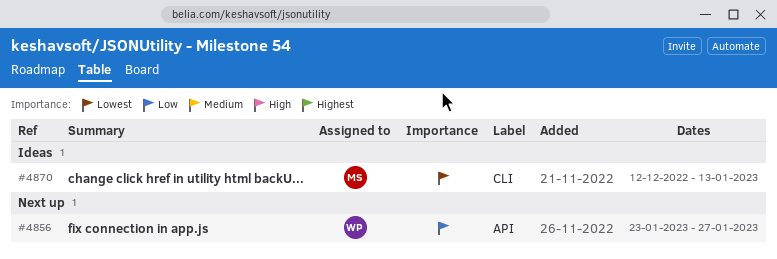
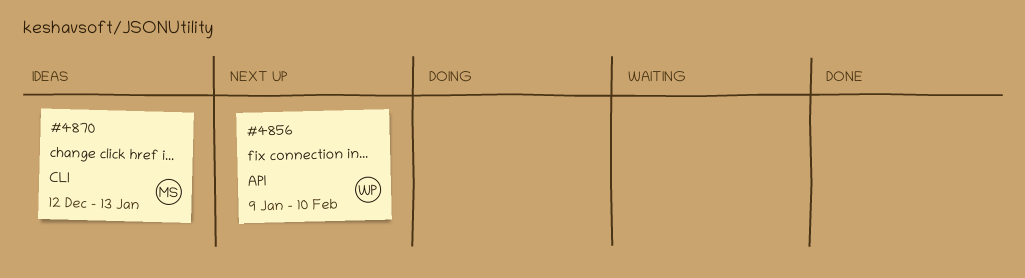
#4856, start: Jan 23 -> Jan 9
#4856, due: Jan 27 -> Feb 10

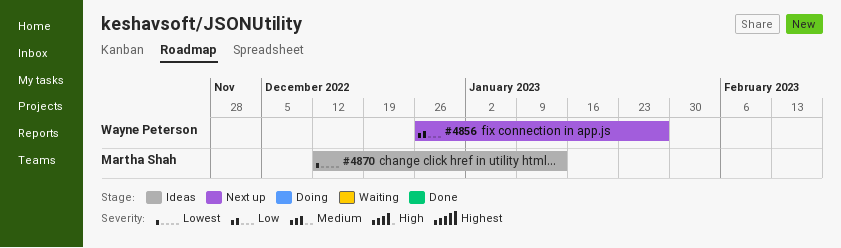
#4856, start: Jan 9 -> Dec 26
#4856, due: Feb 10 -> Jan 27

